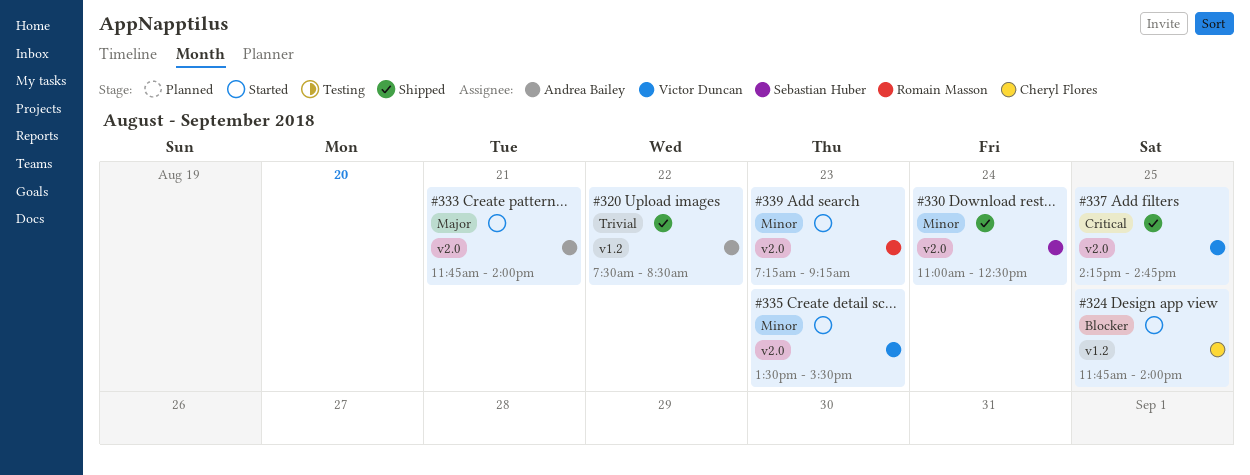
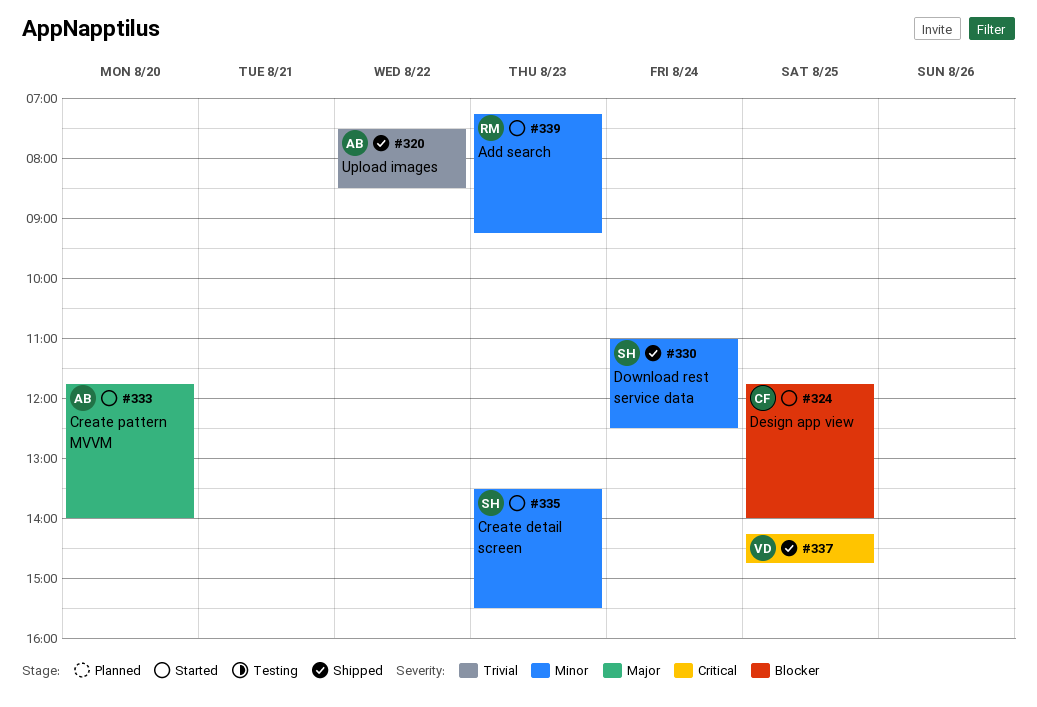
#333, day: Aug 21 -> Aug 20
#335, owner: Victor Duncan -> Sebastian Huber

